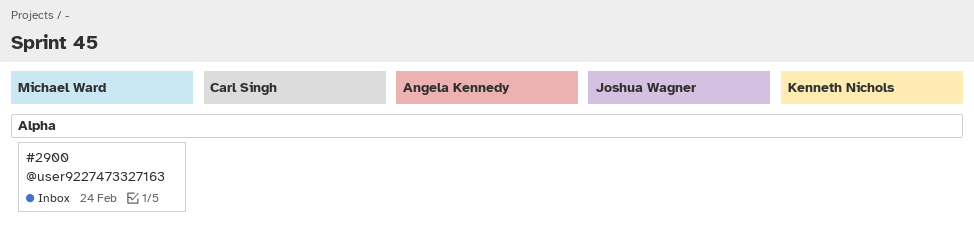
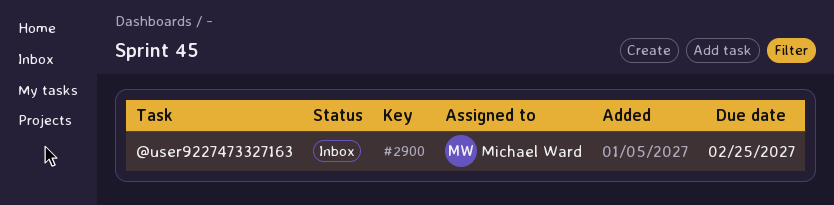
#2900, due: Feb 24 -> Feb 25

